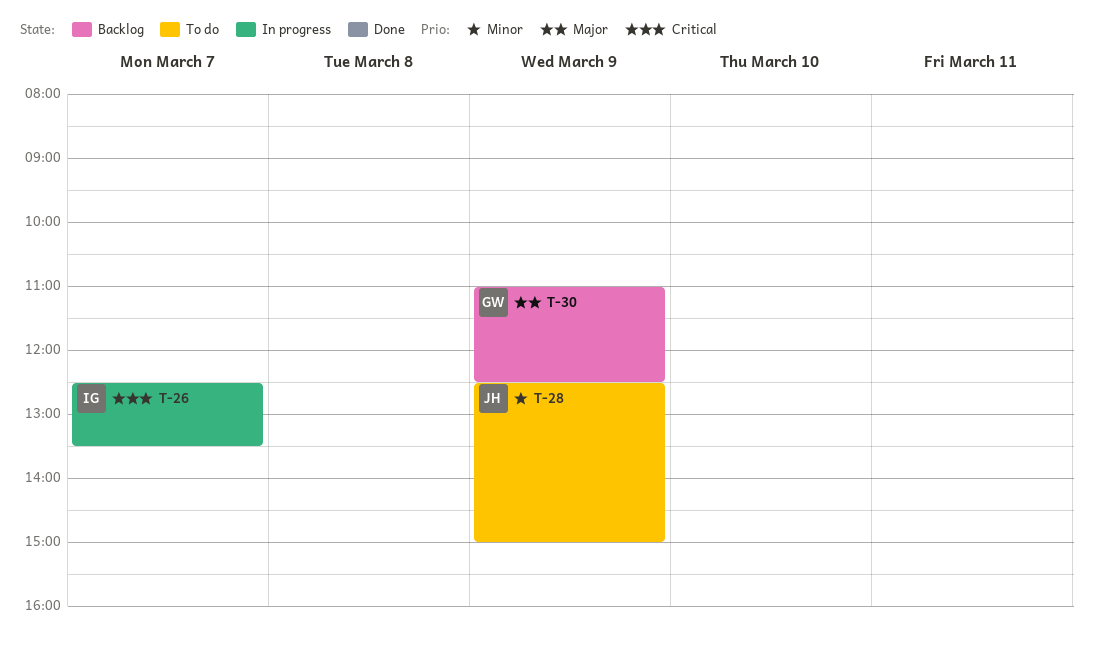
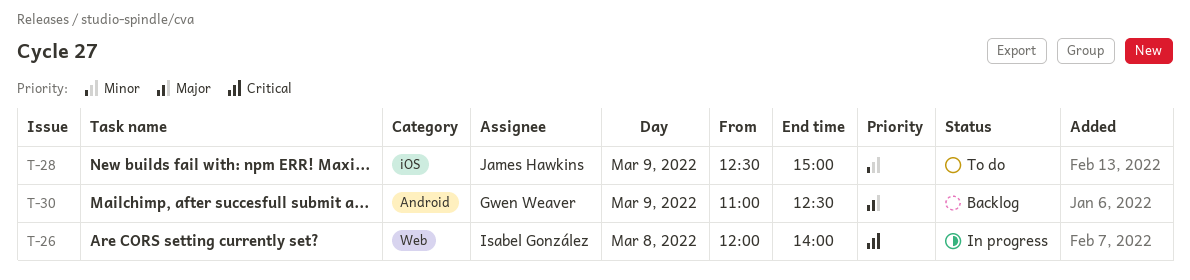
T-26, day: Mar 7 -> Mar 8
T-26, begins: 12:30 -> 12:00
T-26, ends: 13:30 -> 14:00

